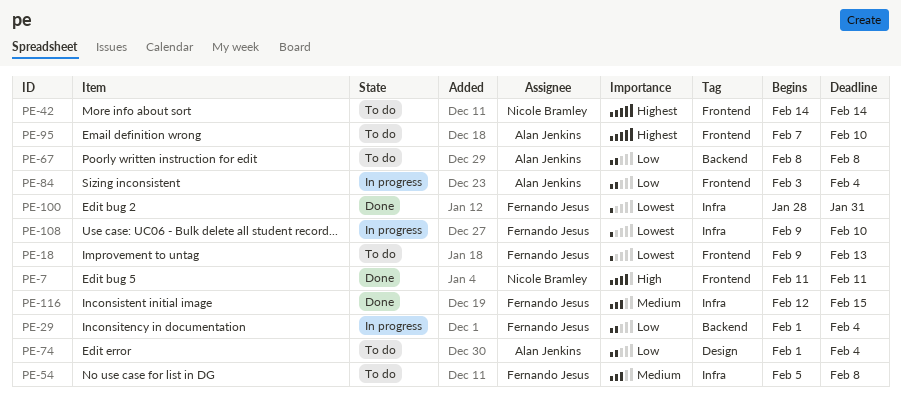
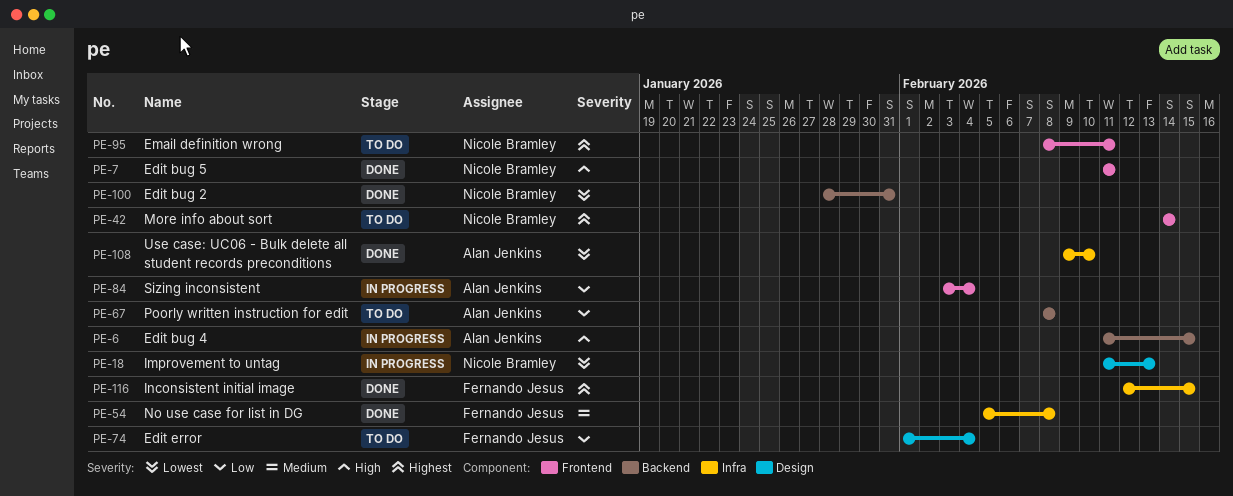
PE-6: none -> present
PE-18, status: To do -> In progress
PE-18, owner: Fernando Jesus -> Nicole Bramley
PE-18, label: Frontend -> Design
PE-18, start: Feb 9 -> Feb 11
PE-29: present -> none
PE-54, status: To do -> Done
PE-74, owner: Alan Jenkins -> Fernando Jesus
PE-95, owner: Alan Jenkins -> Nicole Bramley
PE-95, start: Feb 7 -> Feb 8
PE-95, due: Feb 10 -> Feb 11
PE-100, owner: Fernando Jesus -> Nicole Bramley
PE-100, label: Infra -> Backend
PE-108, status: In progress -> Done
PE-108, owner: Fernando Jesus -> Alan Jenkins
PE-116, priority: Medium -> Highest

